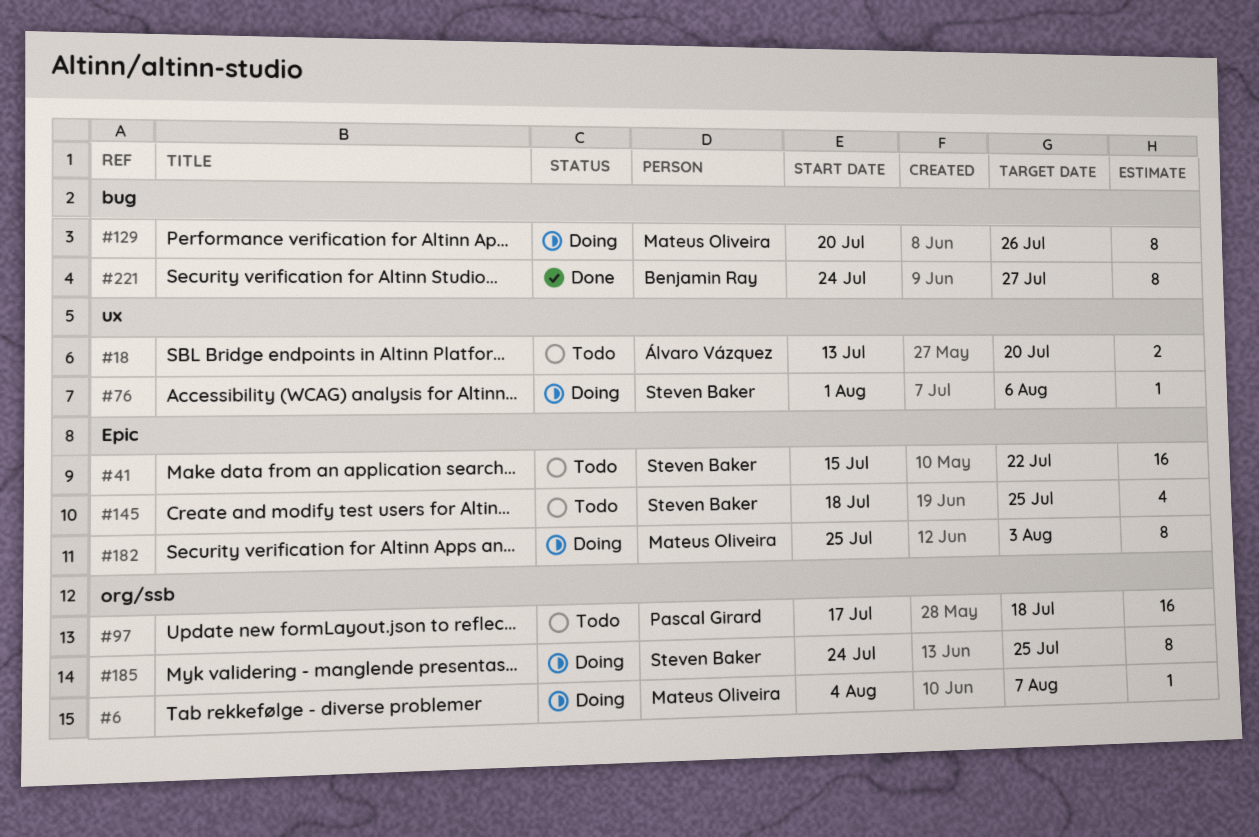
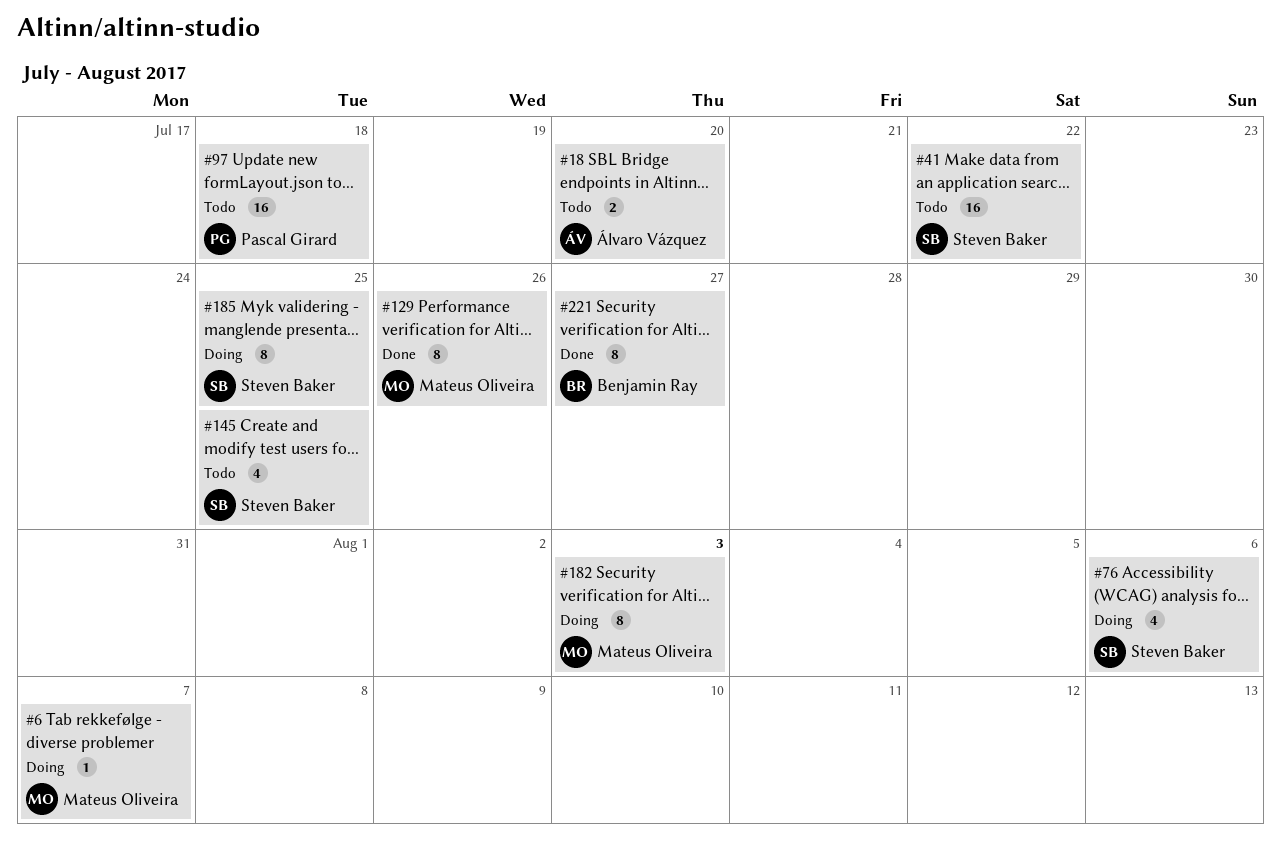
#76, estimate: 1 -> 4
#129, status: Doing -> Done

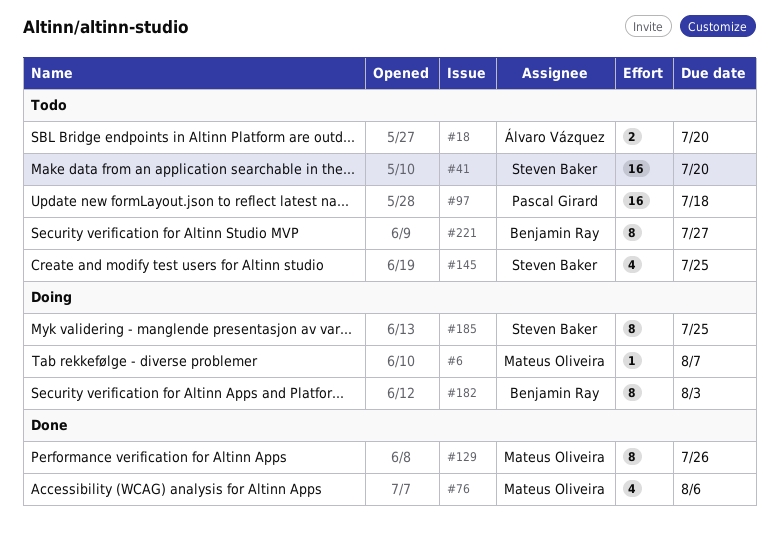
#41, due: Jul 22 -> Jul 20
#76, status: Doing -> Done
#76, owner: Steven Baker -> Mateus Oliveira
#182, owner: Mateus Oliveira -> Benjamin Ray
#221, status: Done -> Todo

